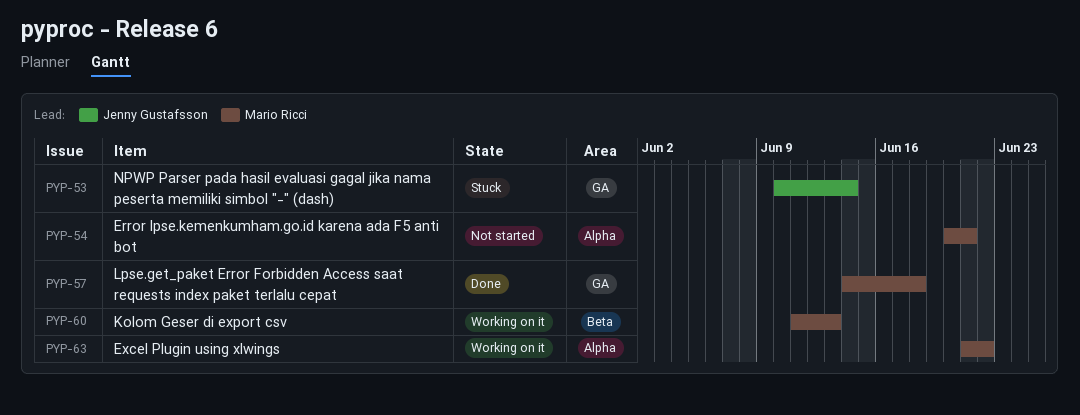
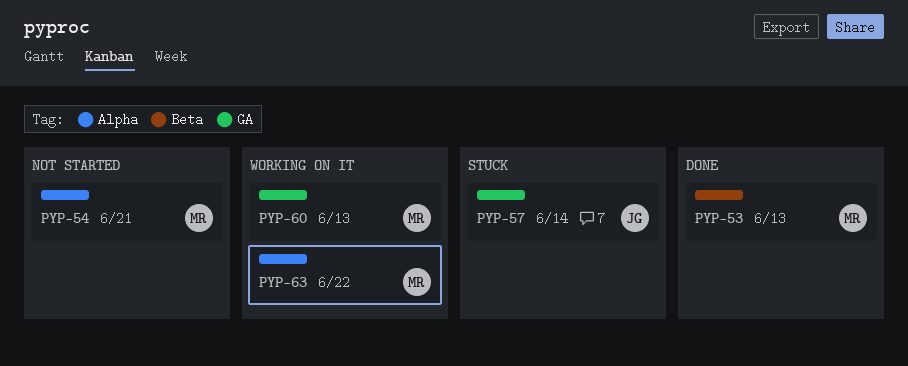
PYP-53, status: Stuck -> Done
PYP-53, owner: Jenny Gustafsson -> Mario Ricci
PYP-53, label: GA -> Beta
PYP-53, due: Jun 14 -> Jun 13
PYP-57, status: Done -> Stuck
PYP-57, owner: Mario Ricci -> Jenny Gustafsson
PYP-57, due: Jun 18 -> Jun 14
PYP-60, label: Beta -> GA

